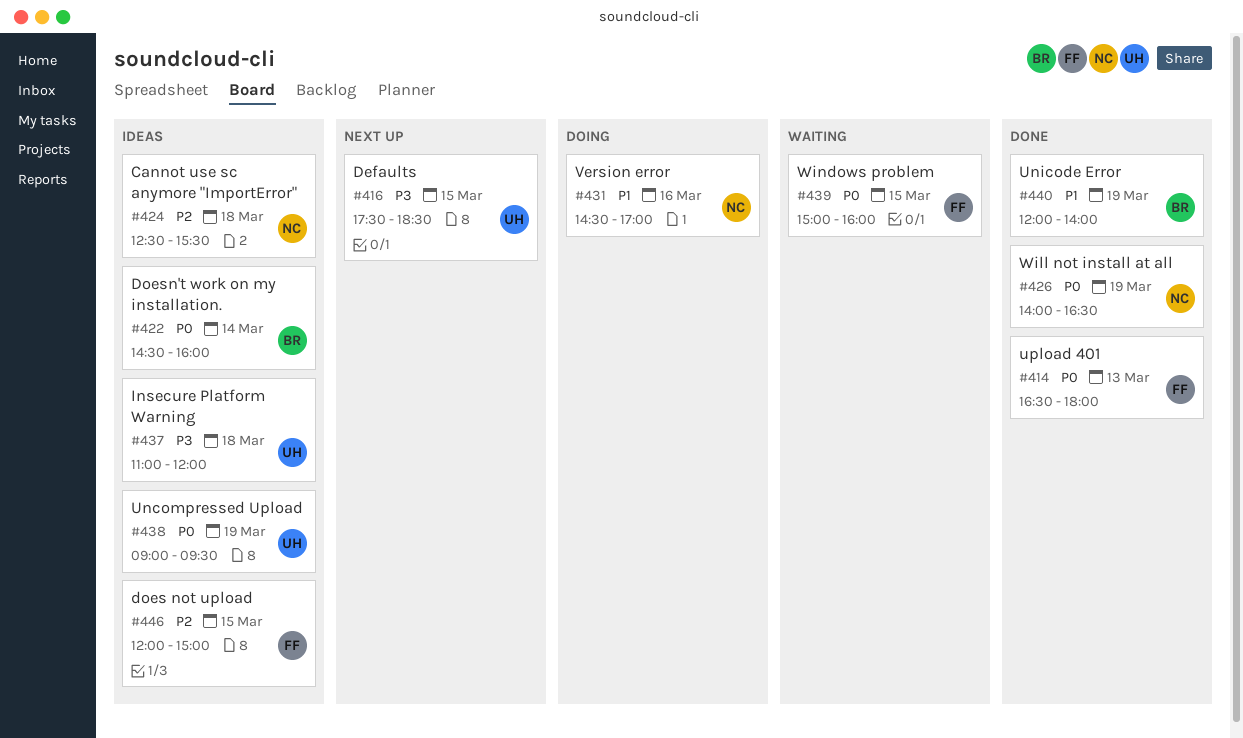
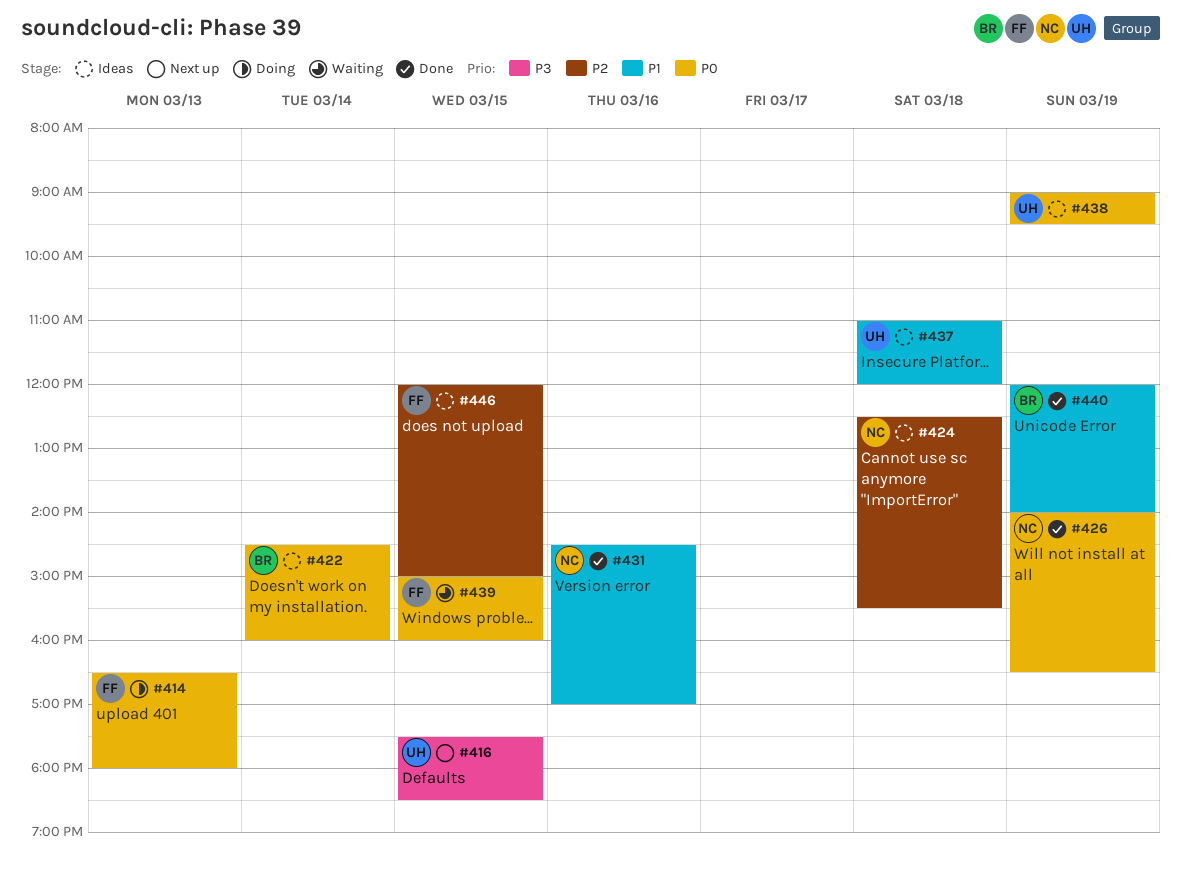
#414, status: Done -> Doing
#431, status: Doing -> Done
#437, priority: P3 -> P1

